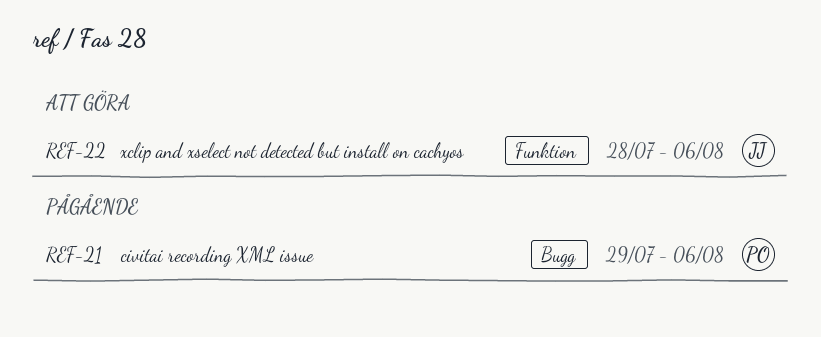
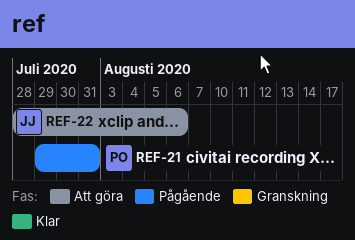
REF-21, due: Aug 6 -> Jul 31

